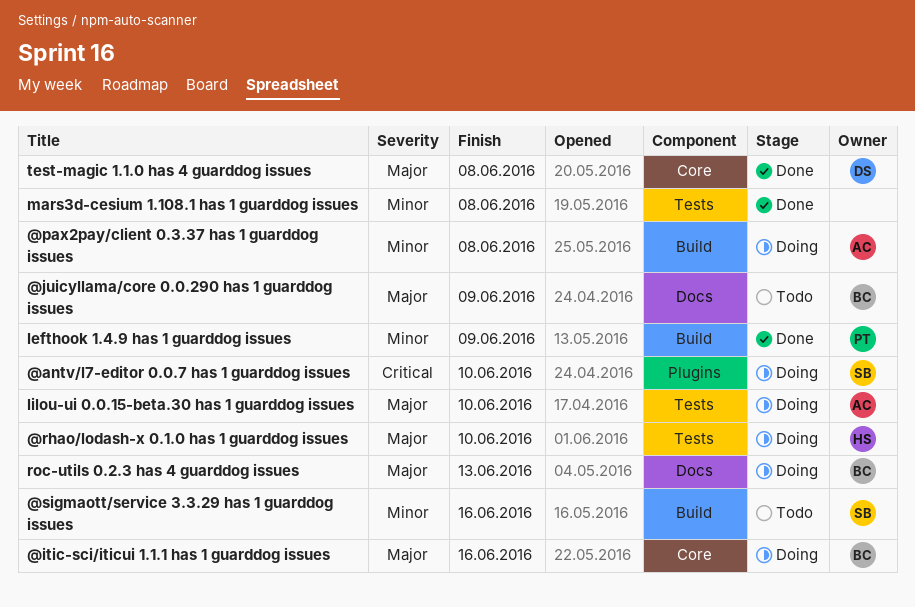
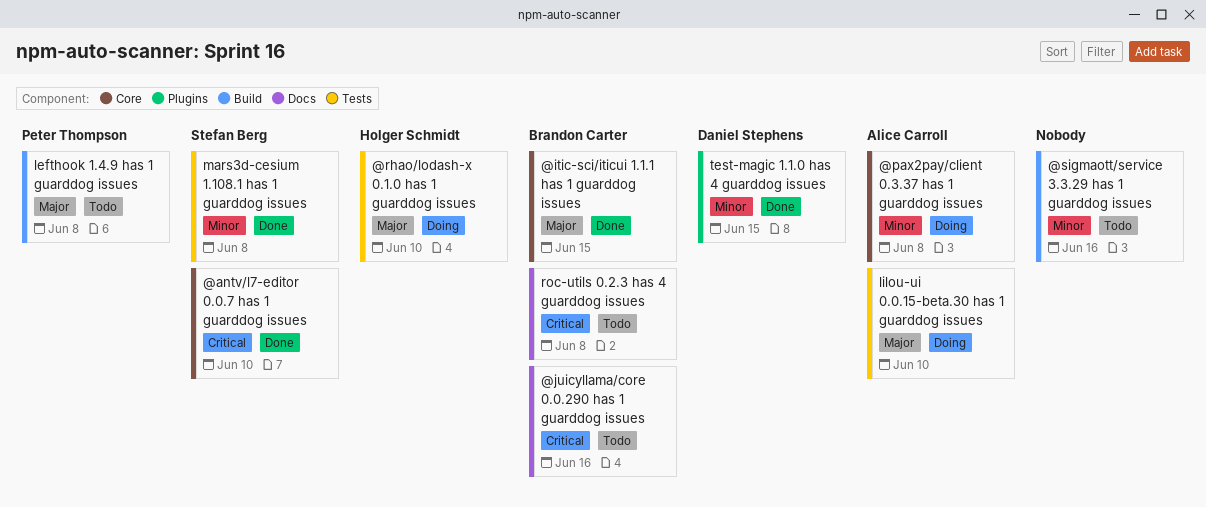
@antv/l7-editor 0.0.7 has 1 guarddog issues, status: Doing -> Done
@antv/l7-editor 0.0.7 has 1 guarddog issues, label: Plugins -> Core
@itic-sci/iticui 1.1.1 has 1 guarddog issues, status: Doing -> Done
@itic-sci/iticui 1.1.1 has 1 guarddog issues, due: Jun 16 -> Jun 15
@juicyllama/core 0.0.290 has 1 guarddog issues, priority: Major -> Critical
@juicyllama/core 0.0.290 has 1 guarddog issues, due: Jun 9 -> Jun 16
@pax2pay/client 0.3.37 has 1 guarddog issues, label: Build -> Core
@sigmaott/service 3.3.29 has 1 guarddog issues, owner: Stefan Berg -> none
lefthook 1.4.9 has 1 guarddog issues, status: Done -> Todo
lefthook 1.4.9 has 1 guarddog issues, priority: Minor -> Major
lefthook 1.4.9 has 1 guarddog issues, due: Jun 9 -> Jun 8
mars3d-cesium 1.108.1 has 1 guarddog issues, owner: none -> Stefan Berg
roc-utils 0.2.3 has 4 guarddog issues, status: Doing -> Todo
roc-utils 0.2.3 has 4 guarddog issues, priority: Major -> Critical
roc-utils 0.2.3 has 4 guarddog issues, due: Jun 13 -> Jun 8
test-magic 1.1.0 has 4 guarddog issues, priority: Major -> Minor
test-magic 1.1.0 has 4 guarddog issues, label: Core -> Plugins
test-magic 1.1.0 has 4 guarddog issues, due: Jun 8 -> Jun 15

